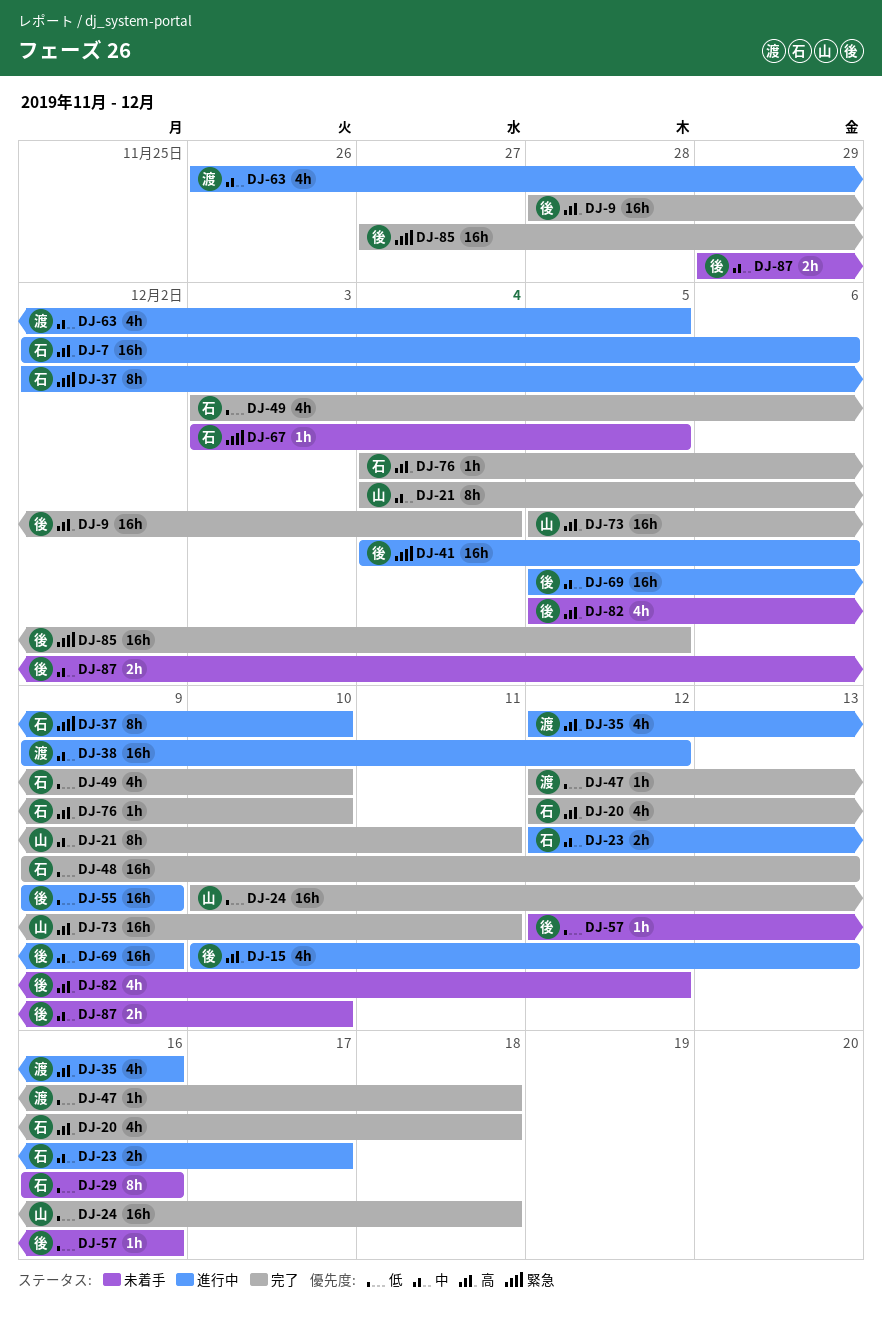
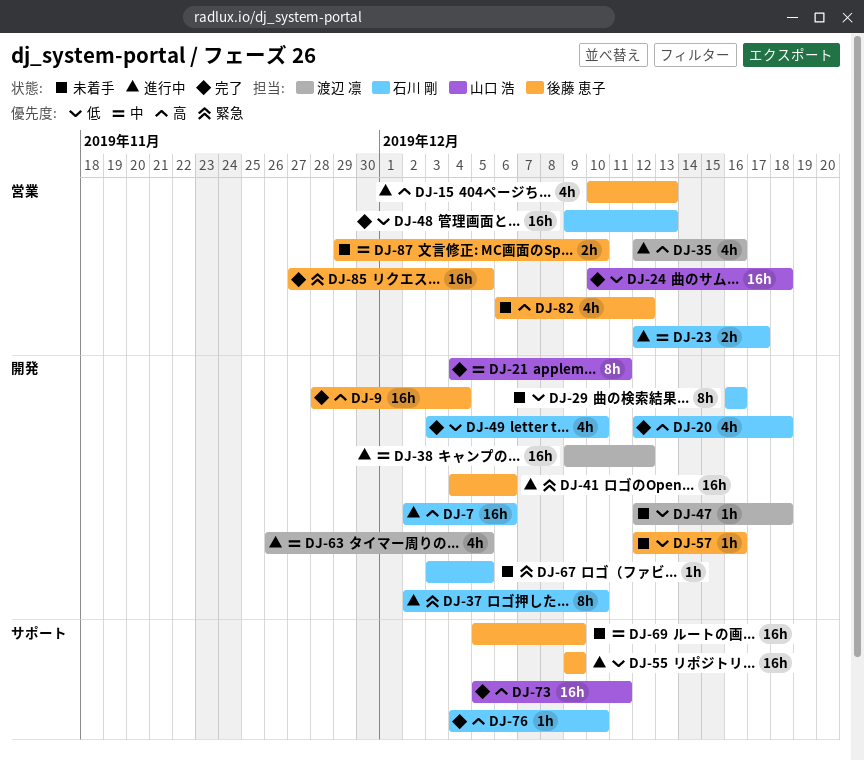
DJ-47, status: 完了 -> 未着手
DJ-69, status: 進行中 -> 未着手
DJ-82, start: Dec 5 -> Dec 6

